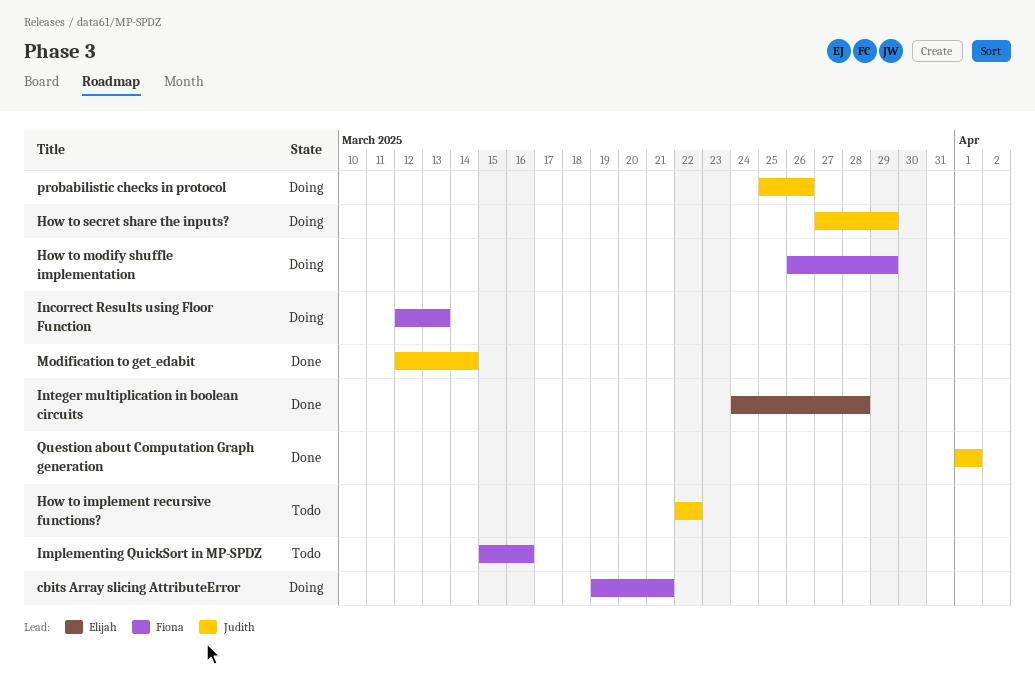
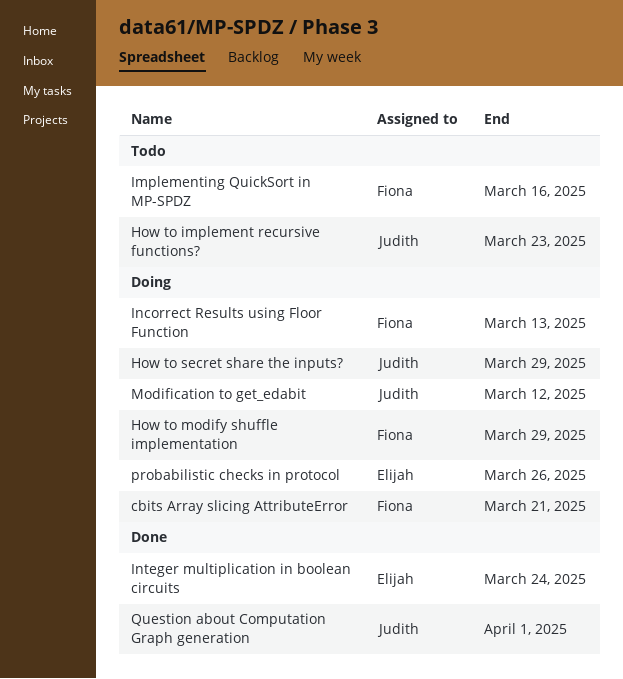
How to implement recursive functions?, due: Mar 22 -> Mar 23
Integer multiplication in boolean circuits, due: Mar 28 -> Mar 24
Modification to get_edabit, status: Done -> Doing
Modification to get_edabit, due: Mar 14 -> Mar 12
probabilistic checks in protocol, owner: Judith -> Elijah

